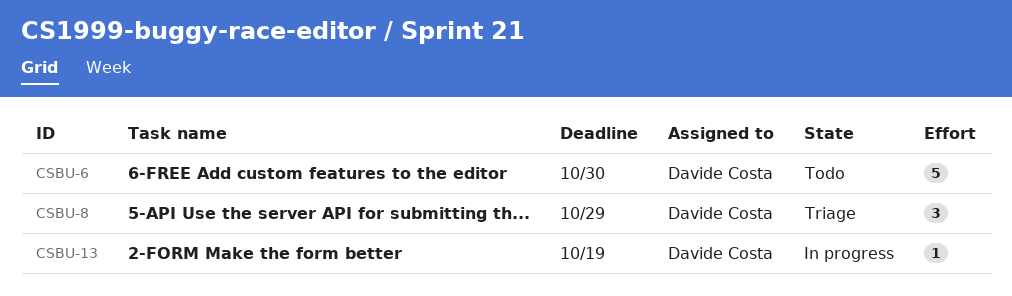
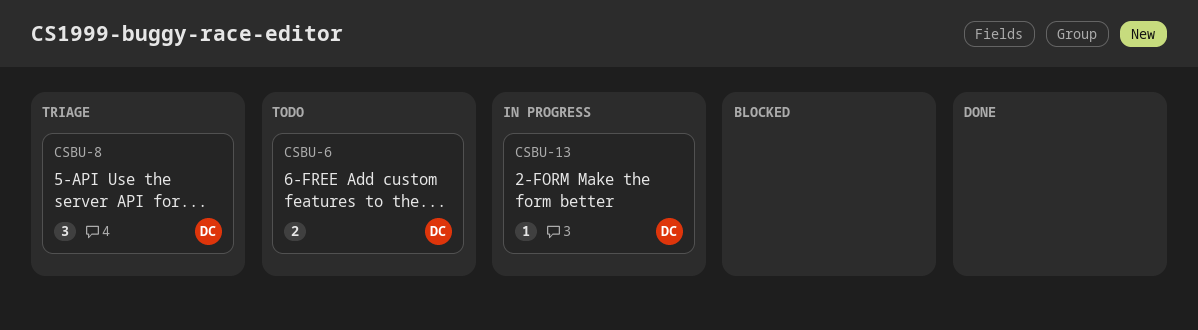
CSBU-6, estimate: 5 -> 2

